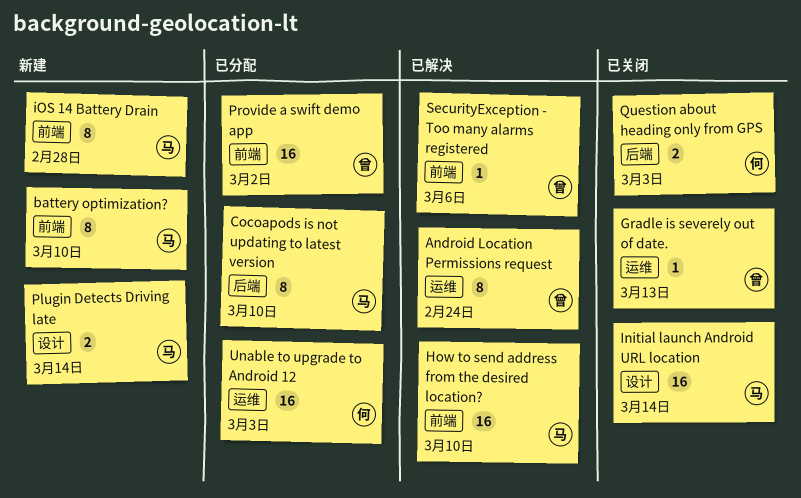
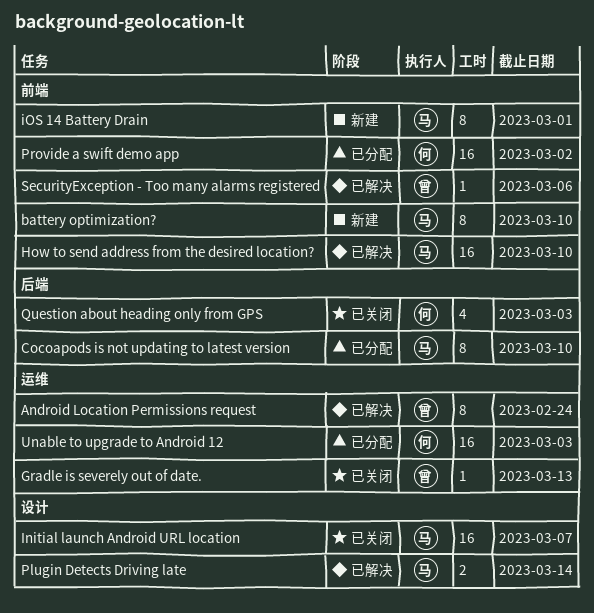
Initial launch Android URL location, due: Mar 14 -> Mar 7
iOS 14 Battery Drain, due: Feb 28 -> Mar 1
Plugin Detects Driving late, status: 新建 -> 已解决
Provide a swift demo app, owner: 曾 -> 何
Question about heading only from GPS, estimate: 2 -> 4

